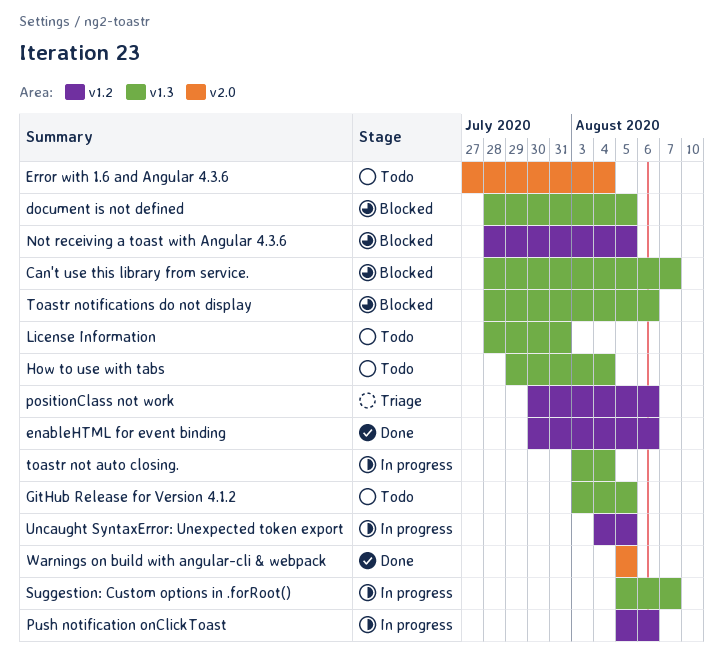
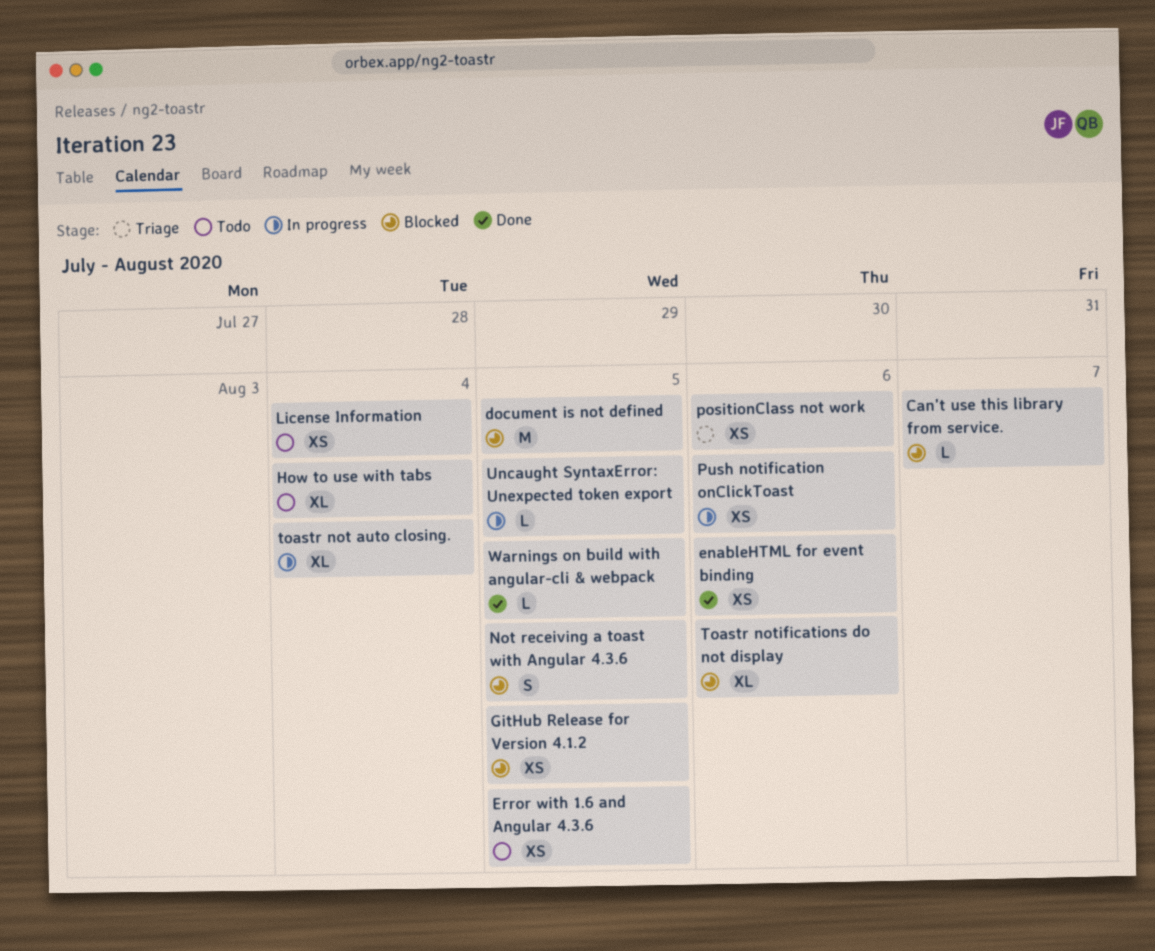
Error with 1.6 and Angular 4.3.6, due: Aug 4 -> Aug 5
GitHub Release for Version 4.1.2, status: Todo -> Blocked
License Information, due: Jul 31 -> Aug 4
Suggestion: Custom options in .forRoot(): present -> none

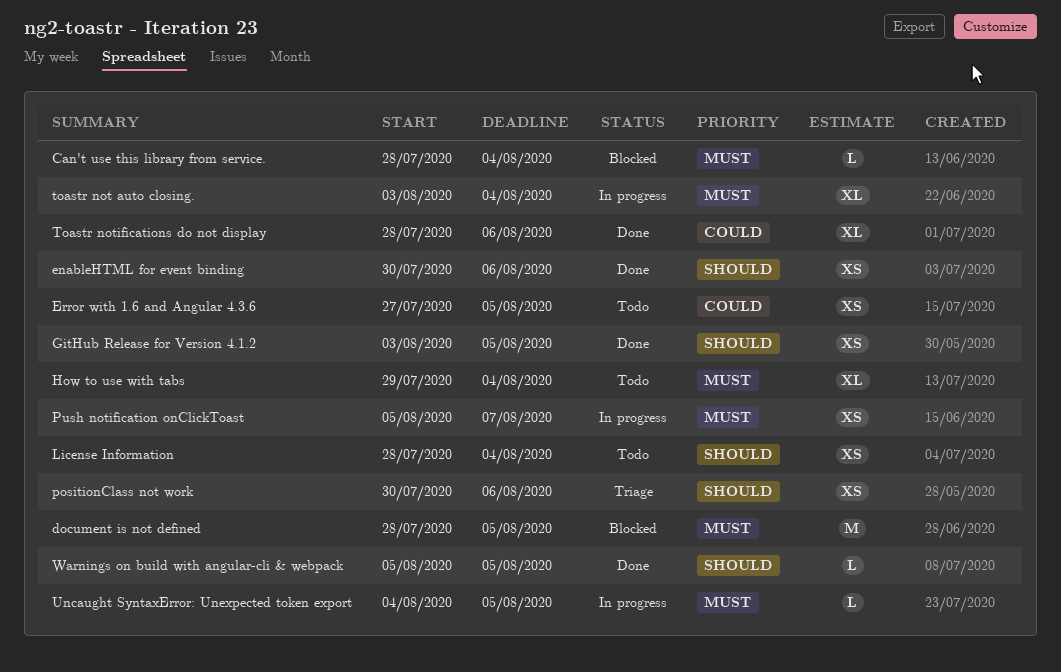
Can't use this library from service., due: Aug 7 -> Aug 4
GitHub Release for Version 4.1.2, status: Blocked -> Done
Not receiving a toast with Angular 4.3.6: present -> none
Push notification onClickToast, due: Aug 6 -> Aug 7
Toastr notifications do not display, status: Blocked -> Done

